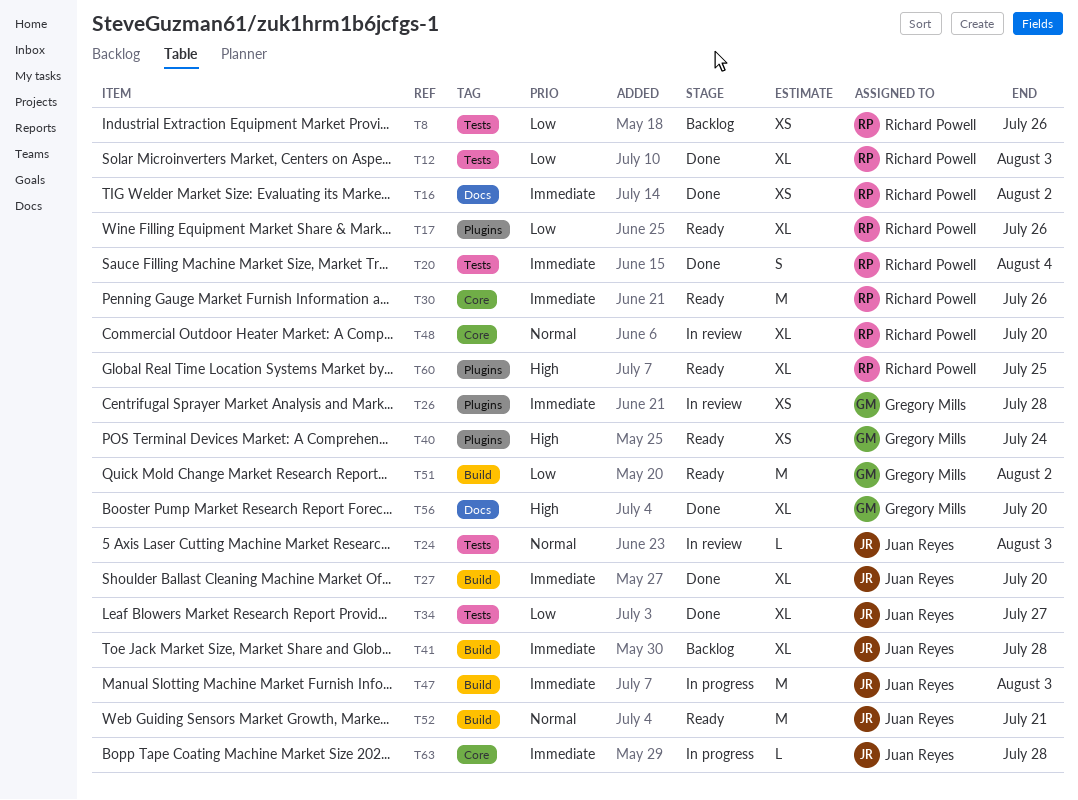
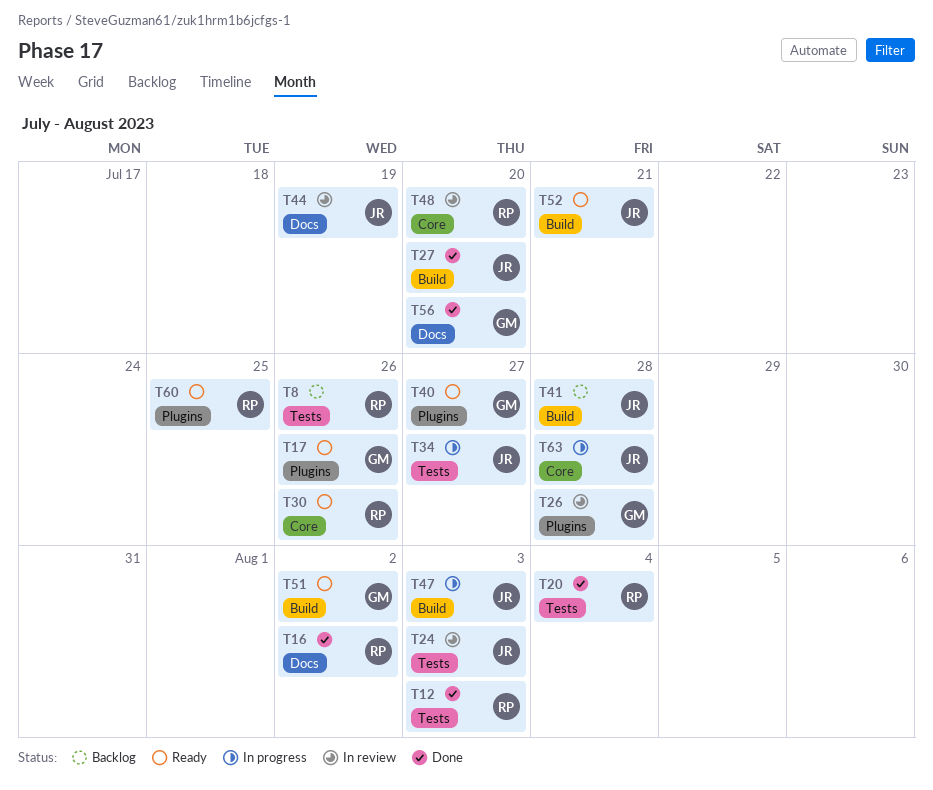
T17, owner: Richard Powell -> Gregory Mills
T34, status: Done -> In progress
T40, due: Jul 24 -> Jul 27
T44: none -> present

